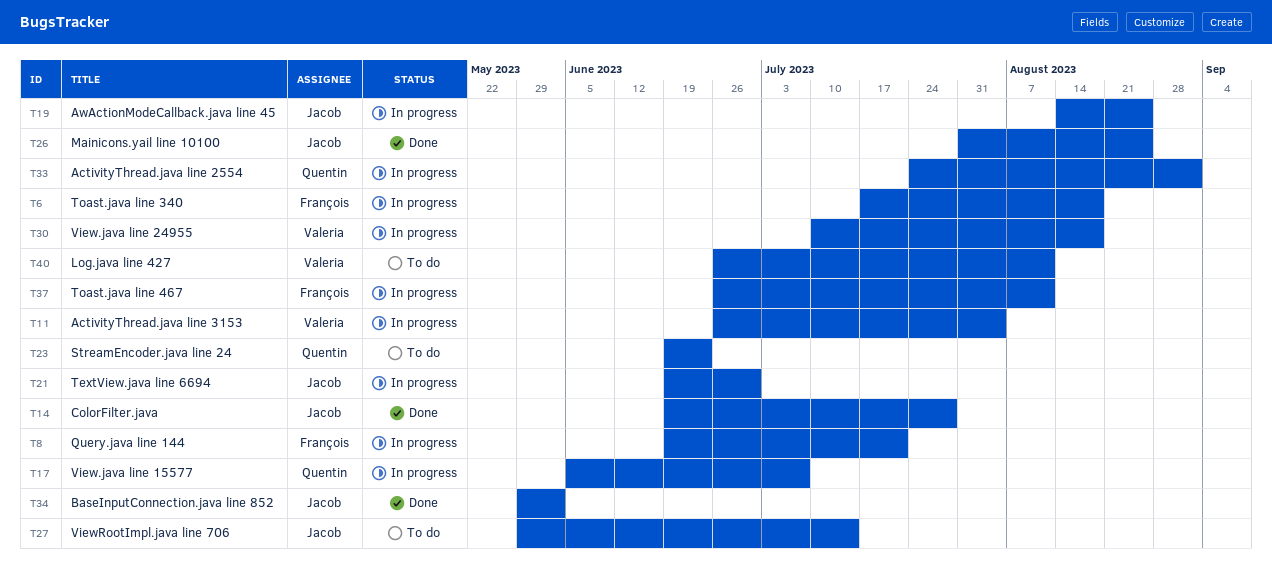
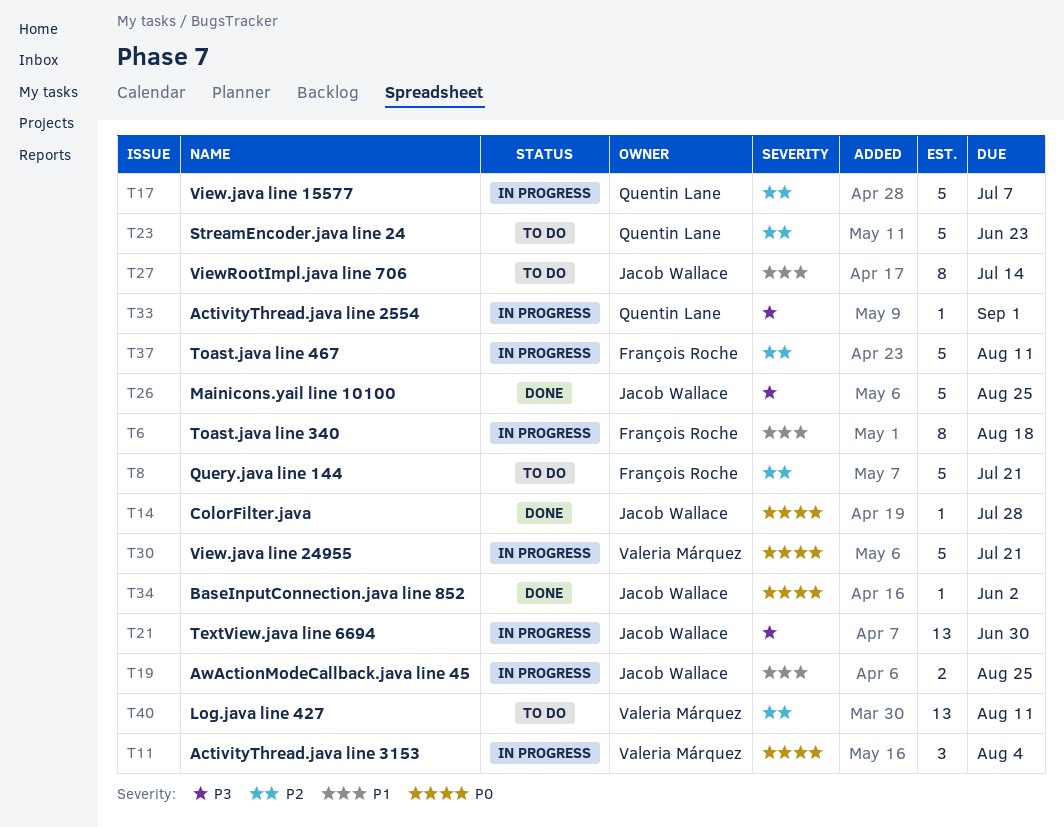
T8, status: In progress -> To do
T30, due: Aug 18 -> Jul 21

